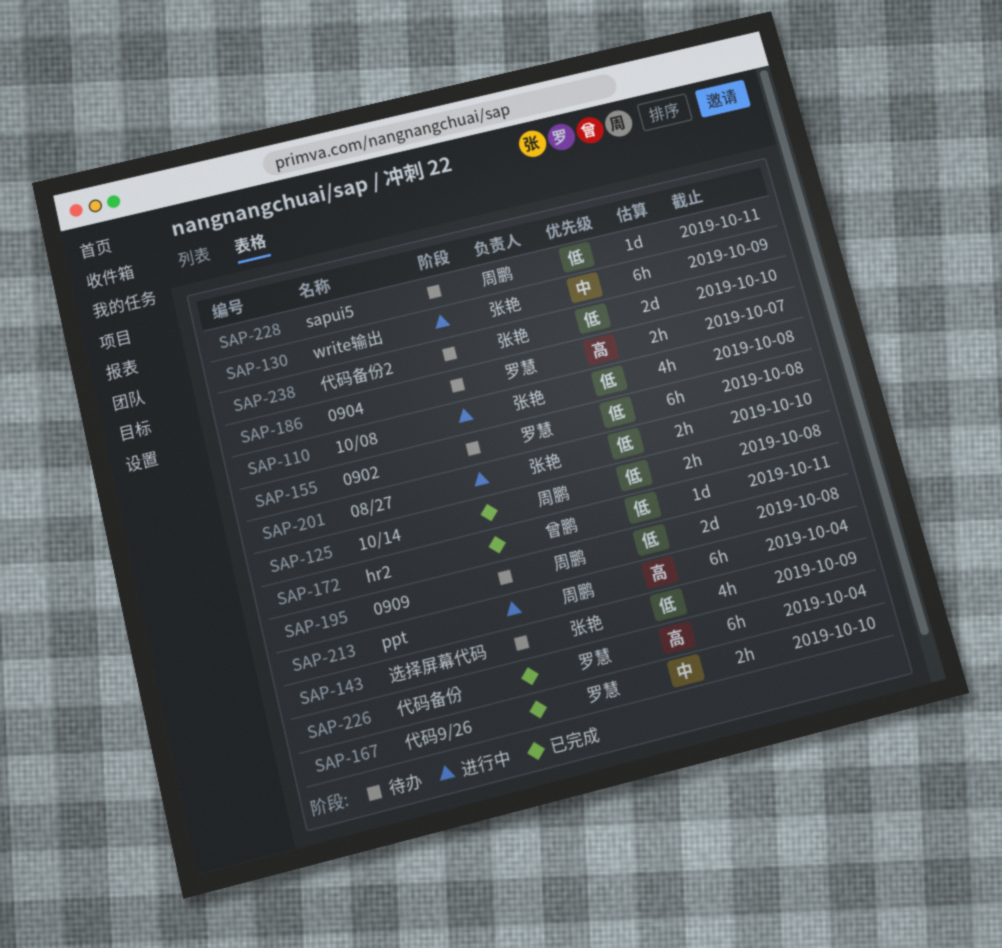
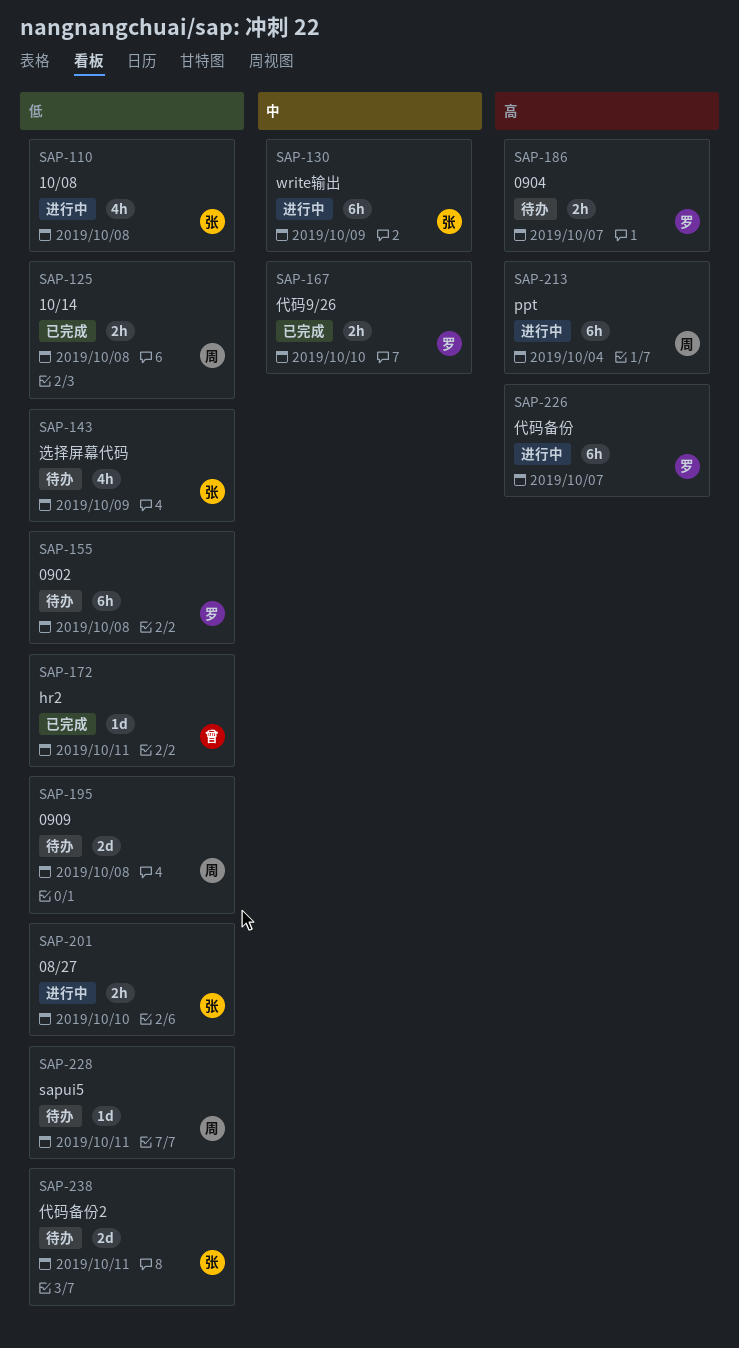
SAP-226, status: 已完成 -> 进行中
SAP-226, due: Oct 4 -> Oct 7
SAP-238, due: Oct 10 -> Oct 11

